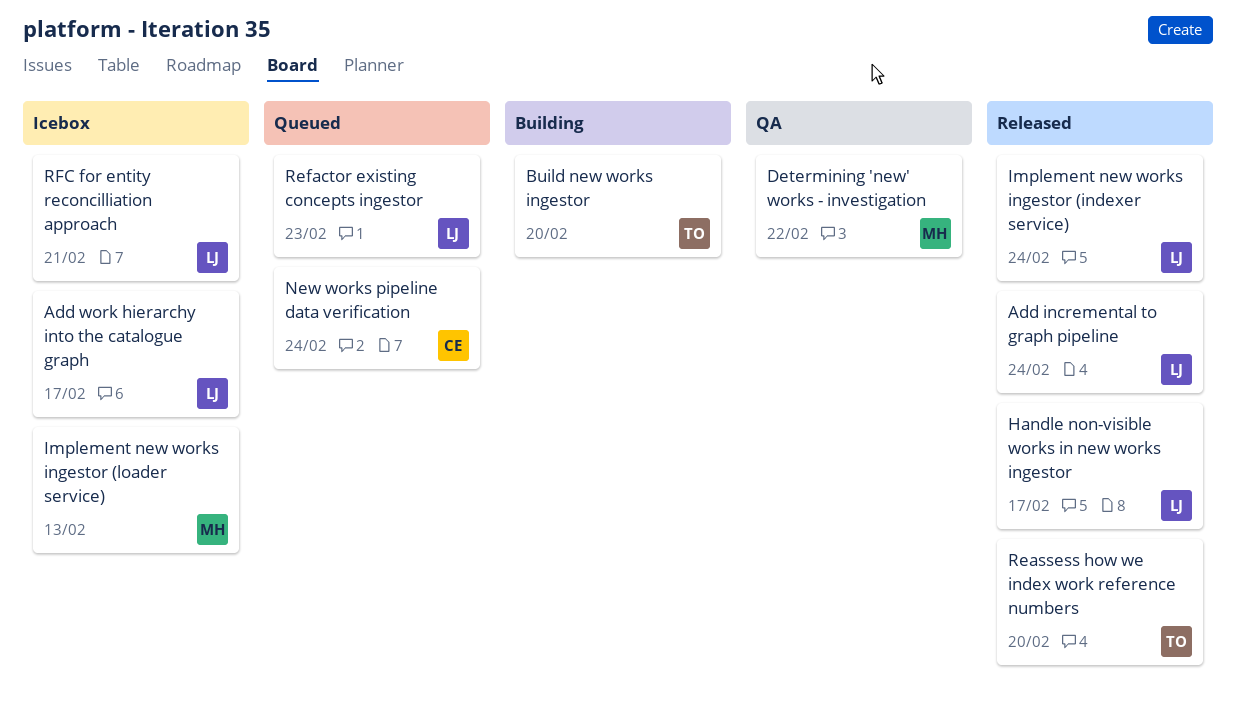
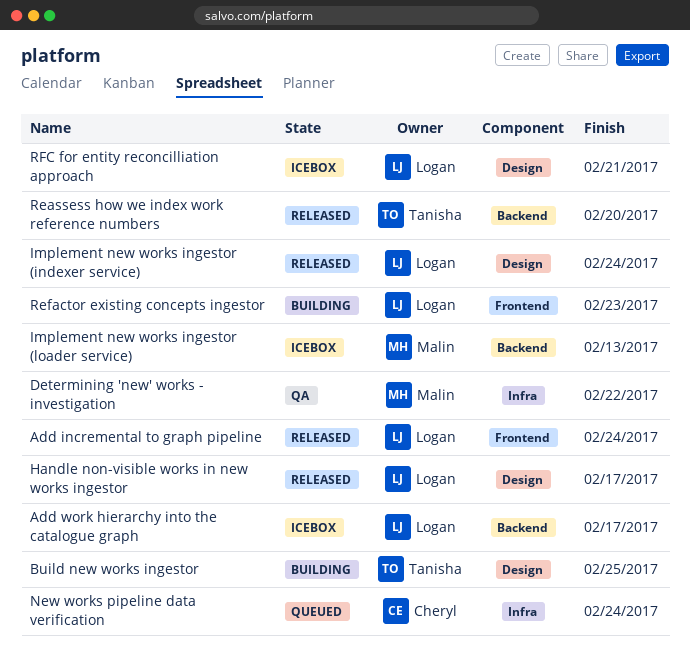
Build new works ingestor, due: Feb 20 -> Feb 25
Refactor existing concepts ingestor, status: Queued -> Building

